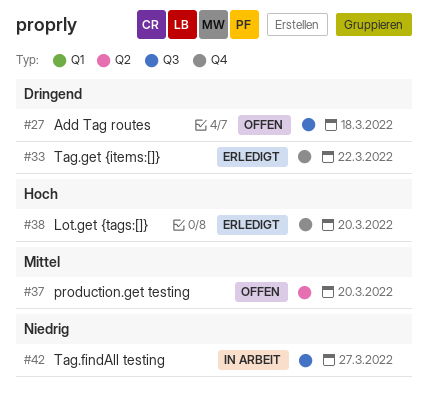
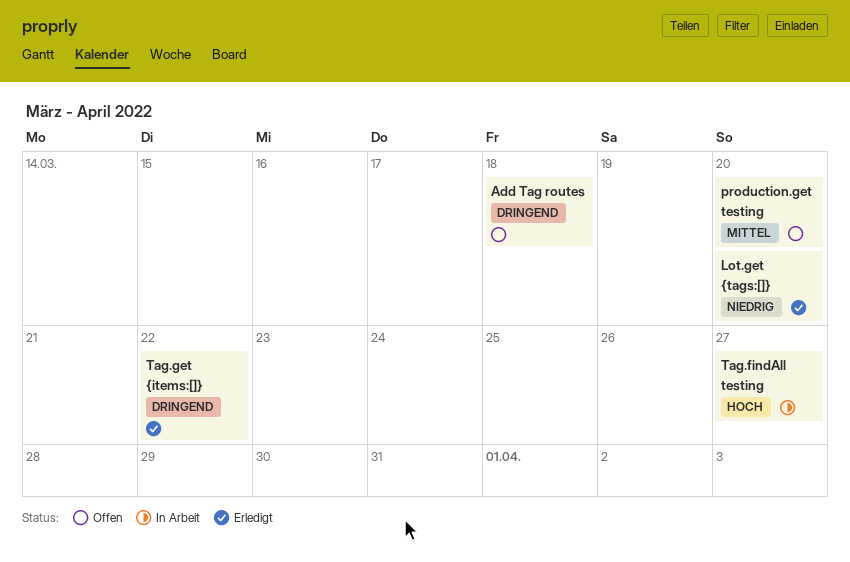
Lot.get {tags:[]}, priority: Hoch -> Niedrig
Tag.findAll testing, priority: Niedrig -> Hoch

